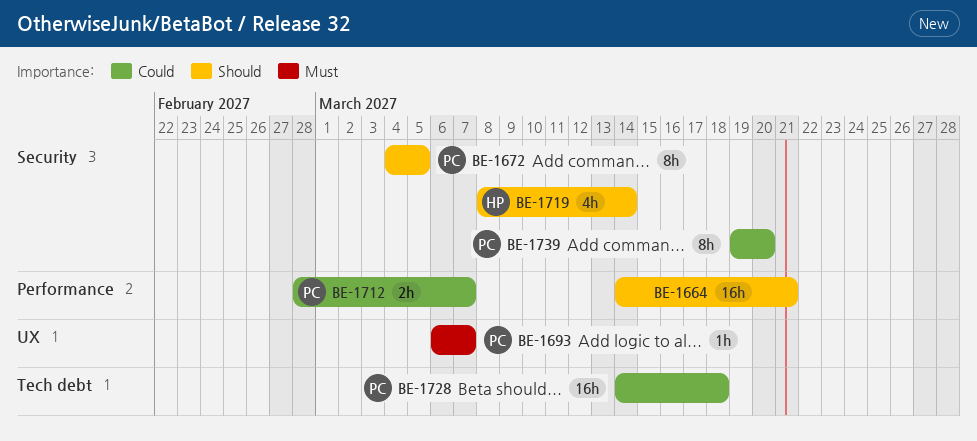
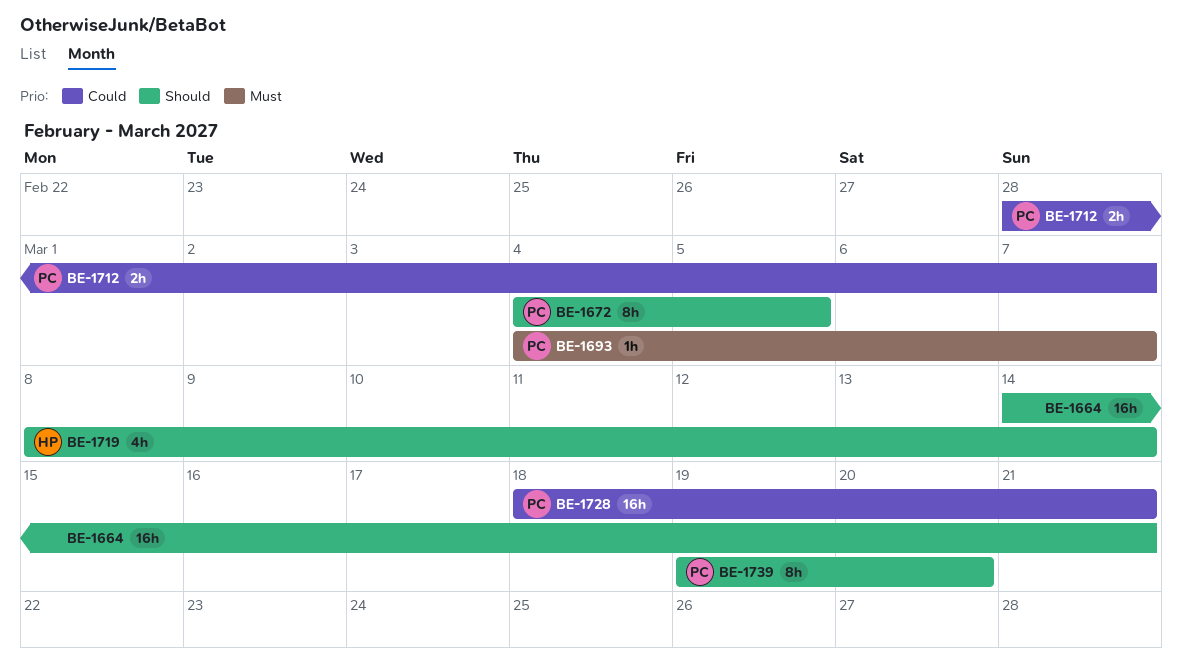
BE-1693, start: Mar 6 -> Mar 4
BE-1728, start: Mar 14 -> Mar 18
BE-1728, due: Mar 18 -> Mar 21
BE-1739, priority: Could -> Should

